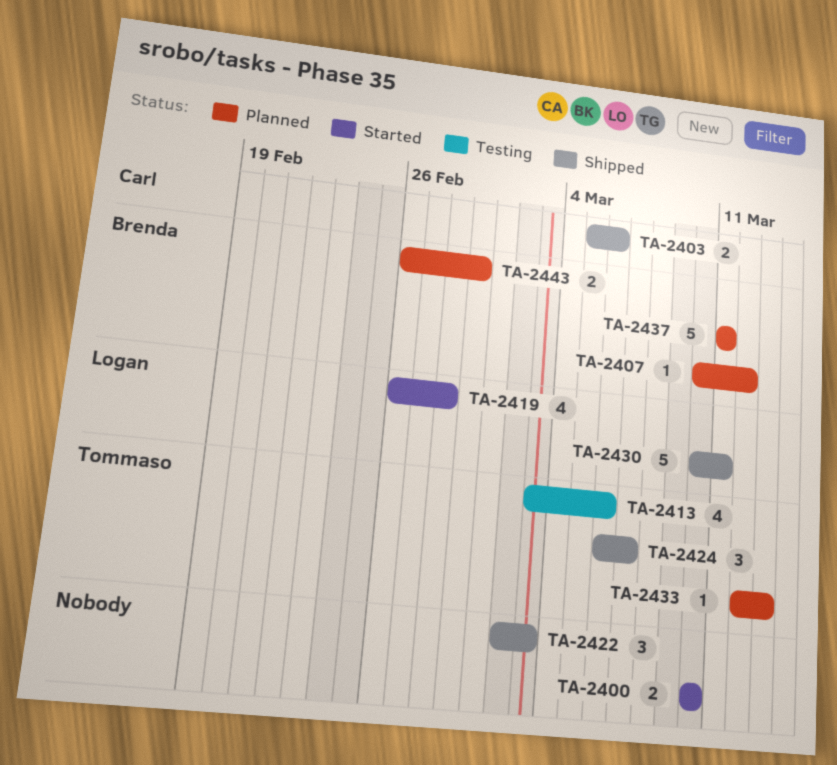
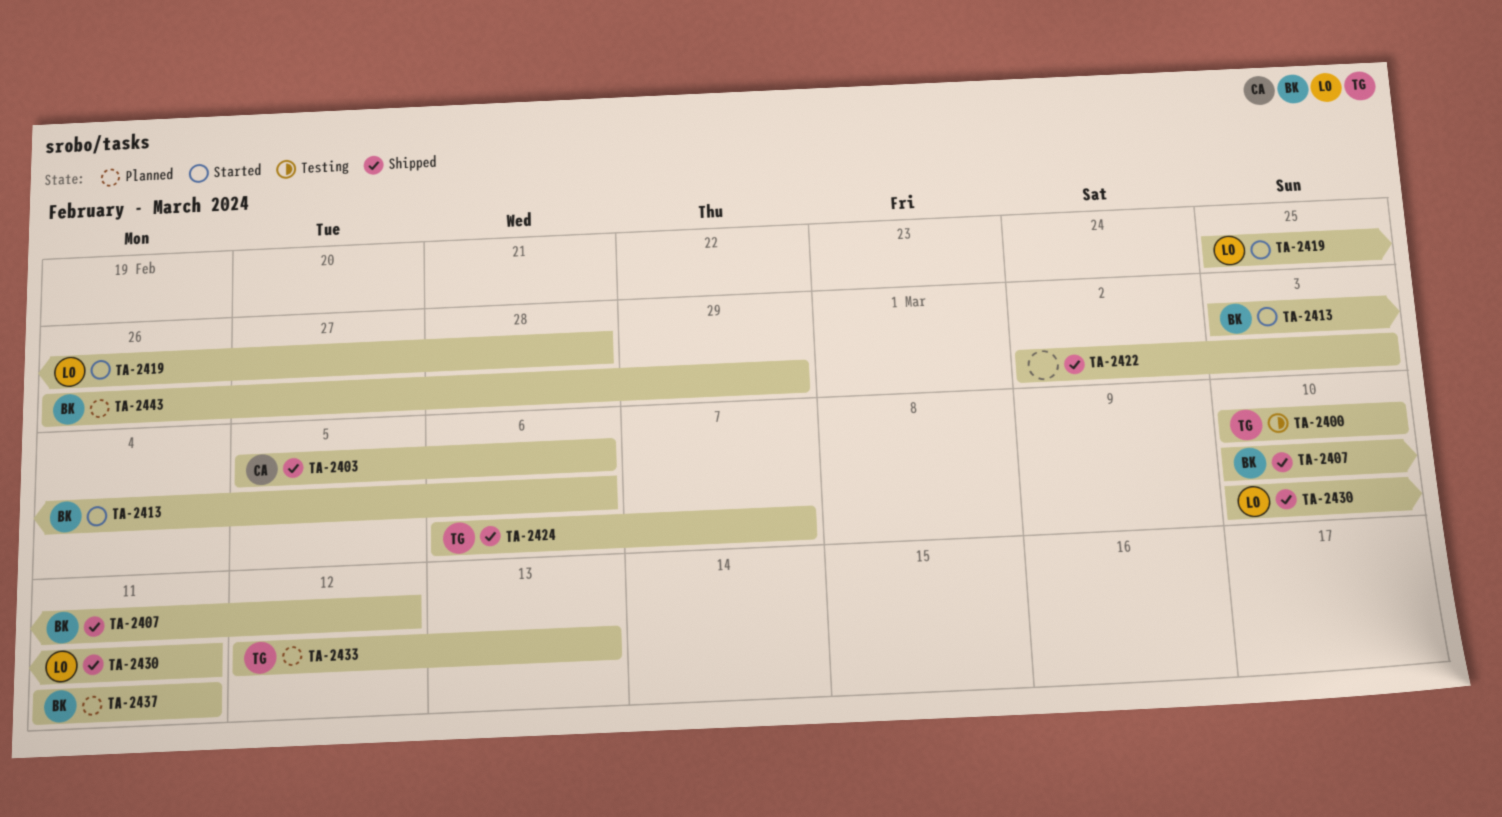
TA-2400, status: Started -> Testing
TA-2400, owner: none -> Tommaso
TA-2407, status: Planned -> Shipped
TA-2413, status: Testing -> Started
TA-2413, owner: Tommaso -> Brenda
TA-2419, start: Feb 26 -> Feb 25

